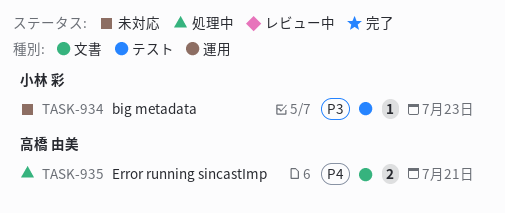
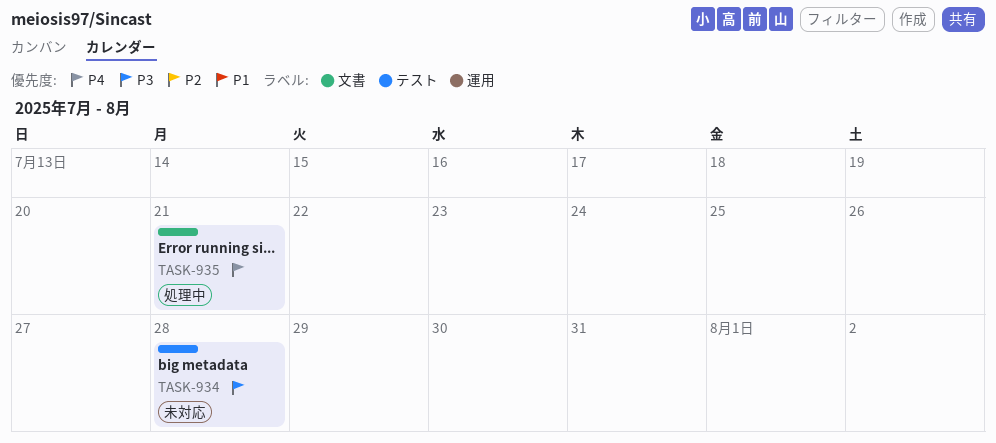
TASK-934, due: Jul 23 -> Jul 28

